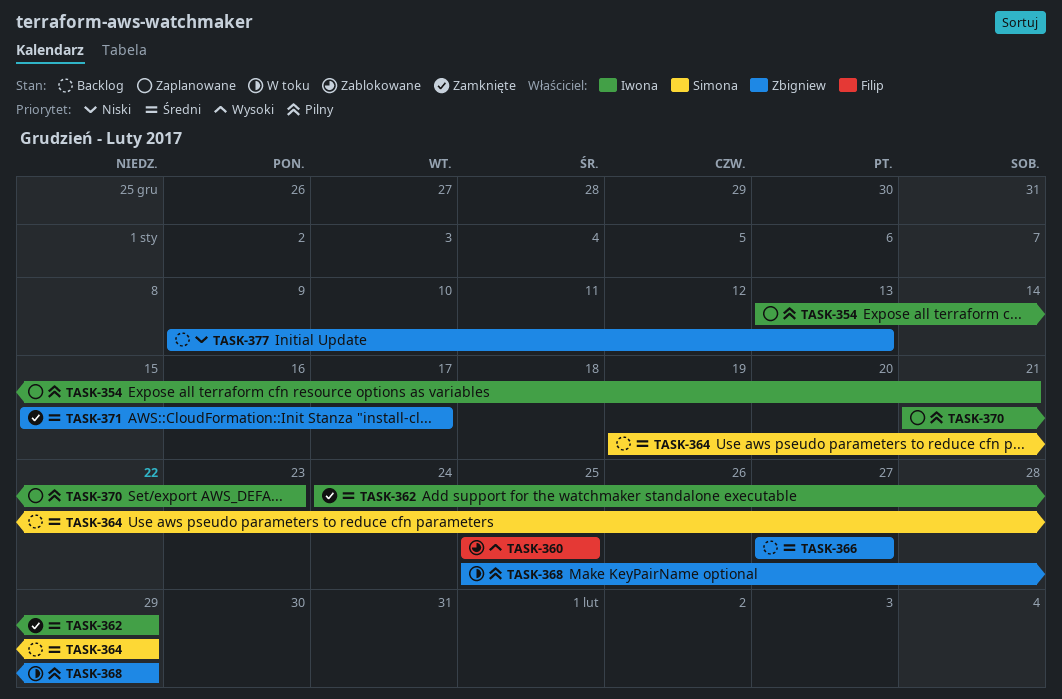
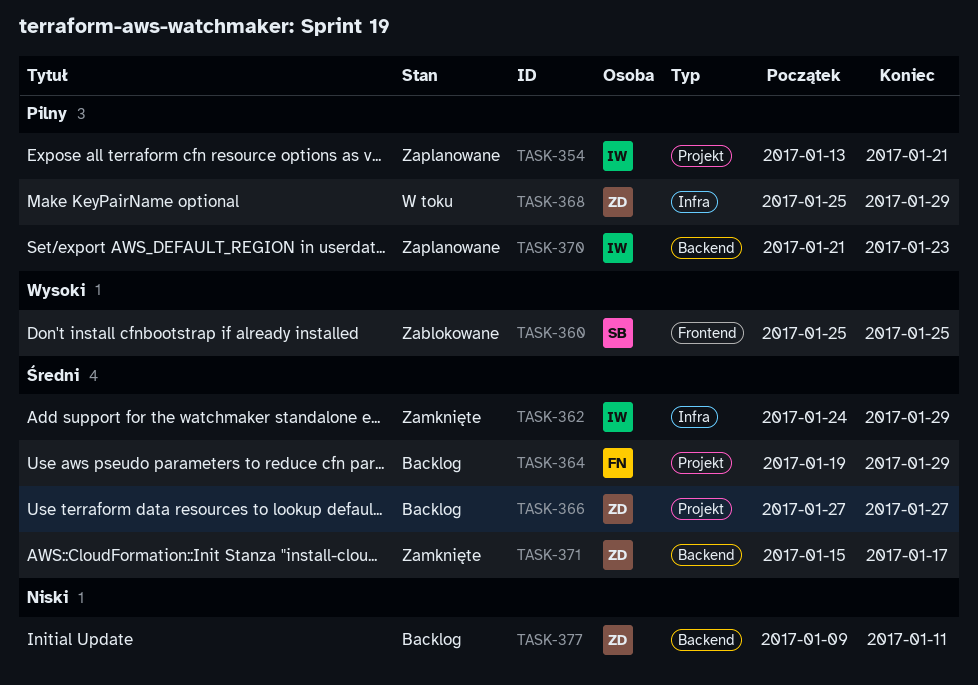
TASK-360, owner: Filip -> Simona
TASK-364, owner: Simona -> Filip
TASK-377, due: Jan 13 -> Jan 11

